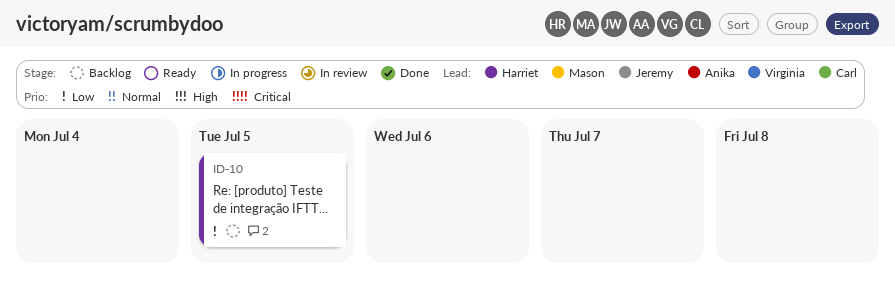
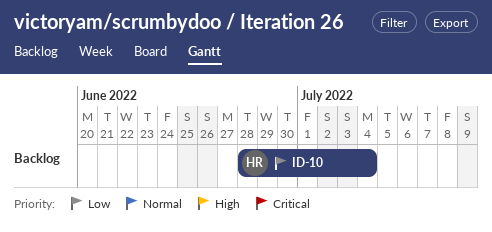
ID-10, due: Jul 5 -> Jul 4

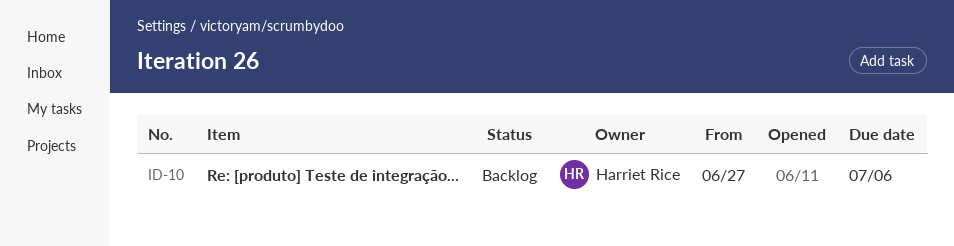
ID-10, start: Jun 28 -> Jun 27
ID-10, due: Jul 4 -> Jul 6

